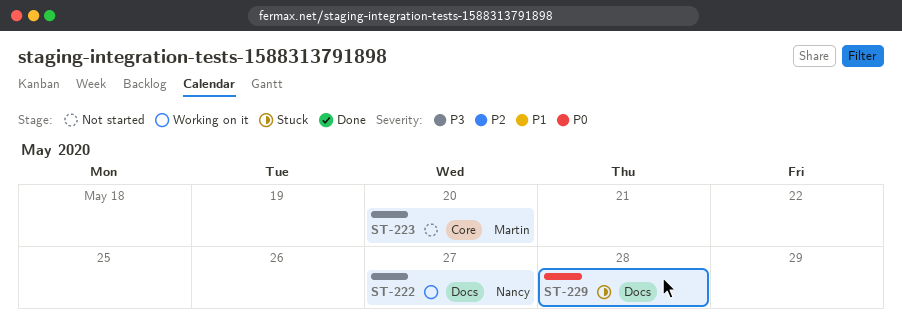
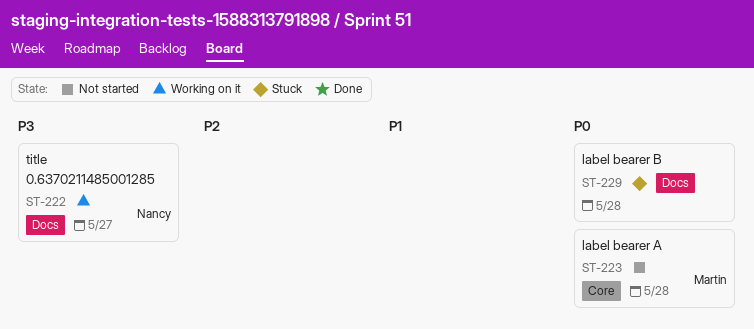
ST-223, priority: P3 -> P0
ST-223, due: May 20 -> May 28

